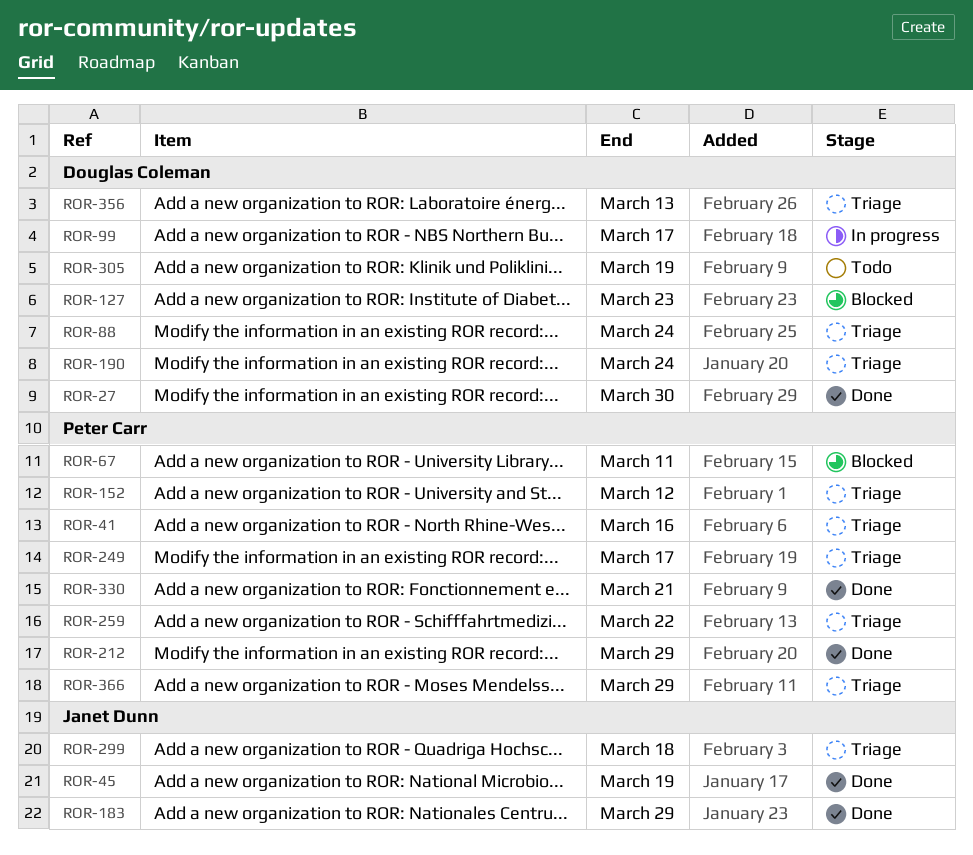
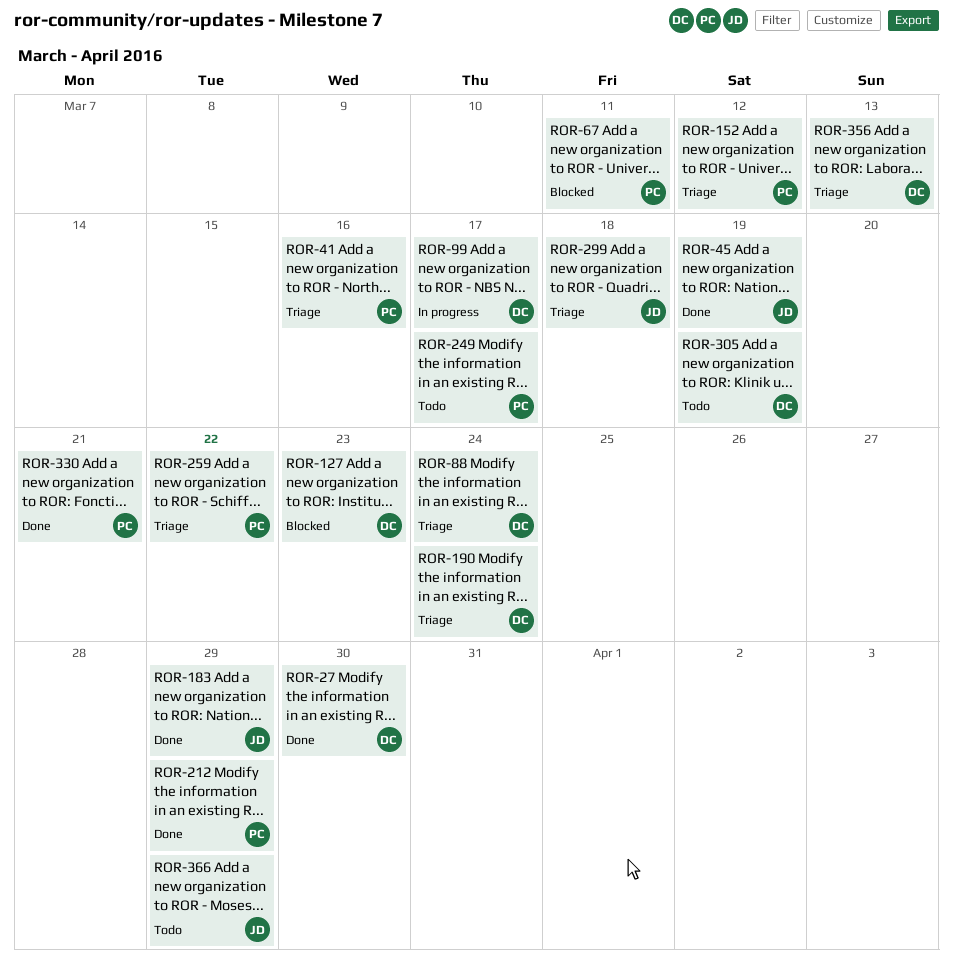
ROR-249, status: Triage -> Todo
ROR-366, status: Triage -> Todo
ROR-366, owner: Peter Carr -> Janet Dunn

